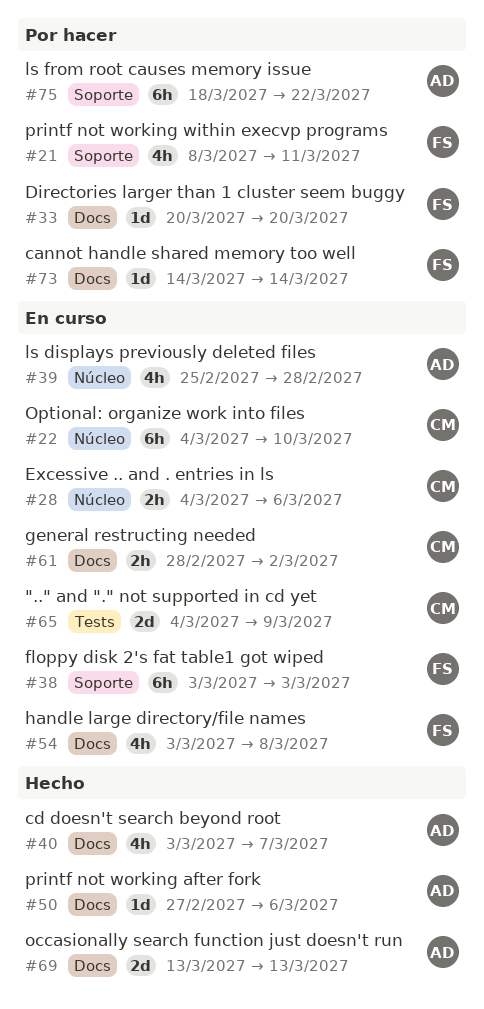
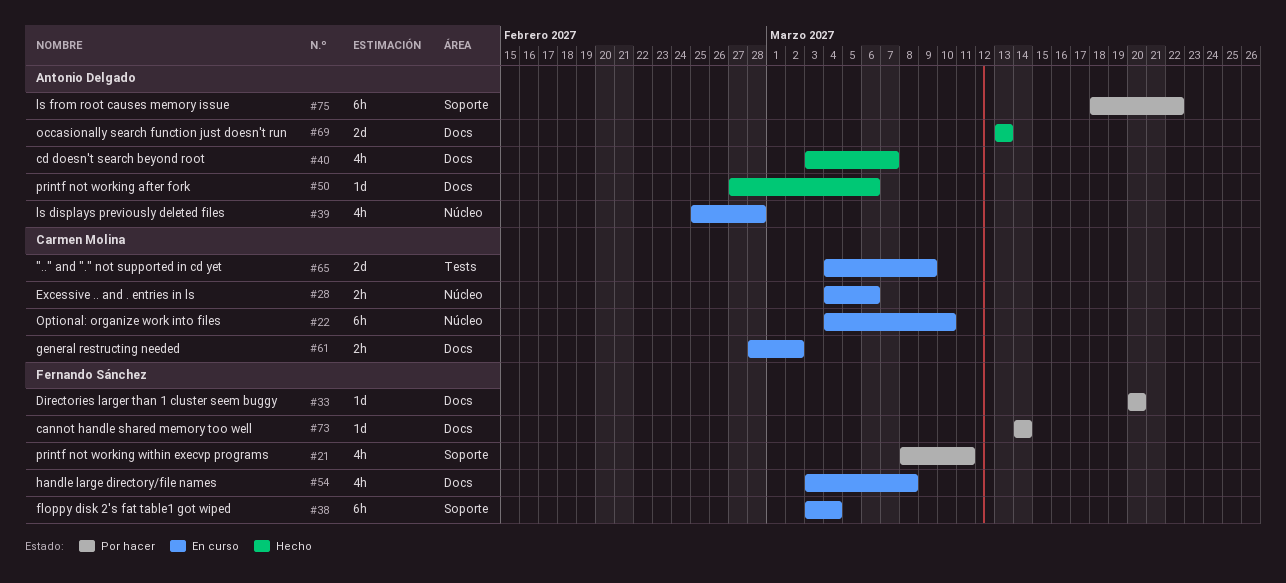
#38, due: Mar 3 -> Mar 4

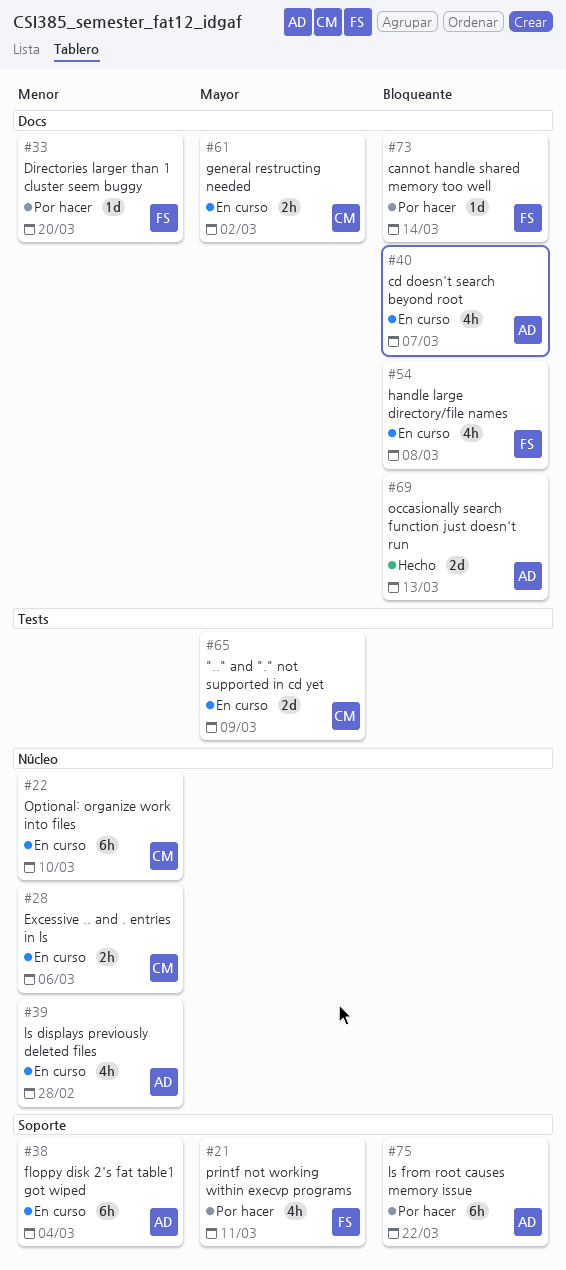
#38, owner: Fernando Sánchez -> Antonio Delgado
#40, status: Hecho -> En curso
#50: present -> none

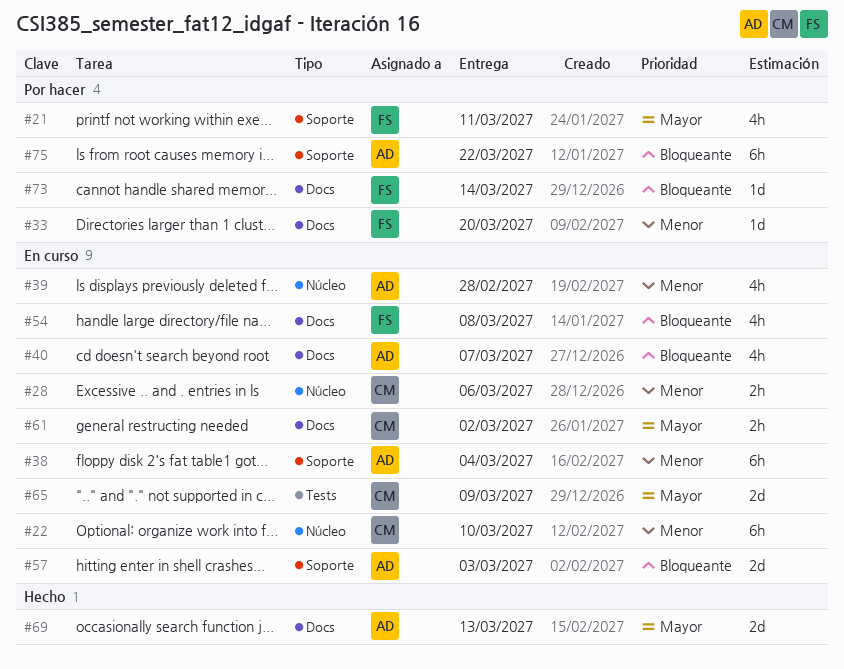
#57: none -> present
#69, priority: Bloqueante -> Mayor

